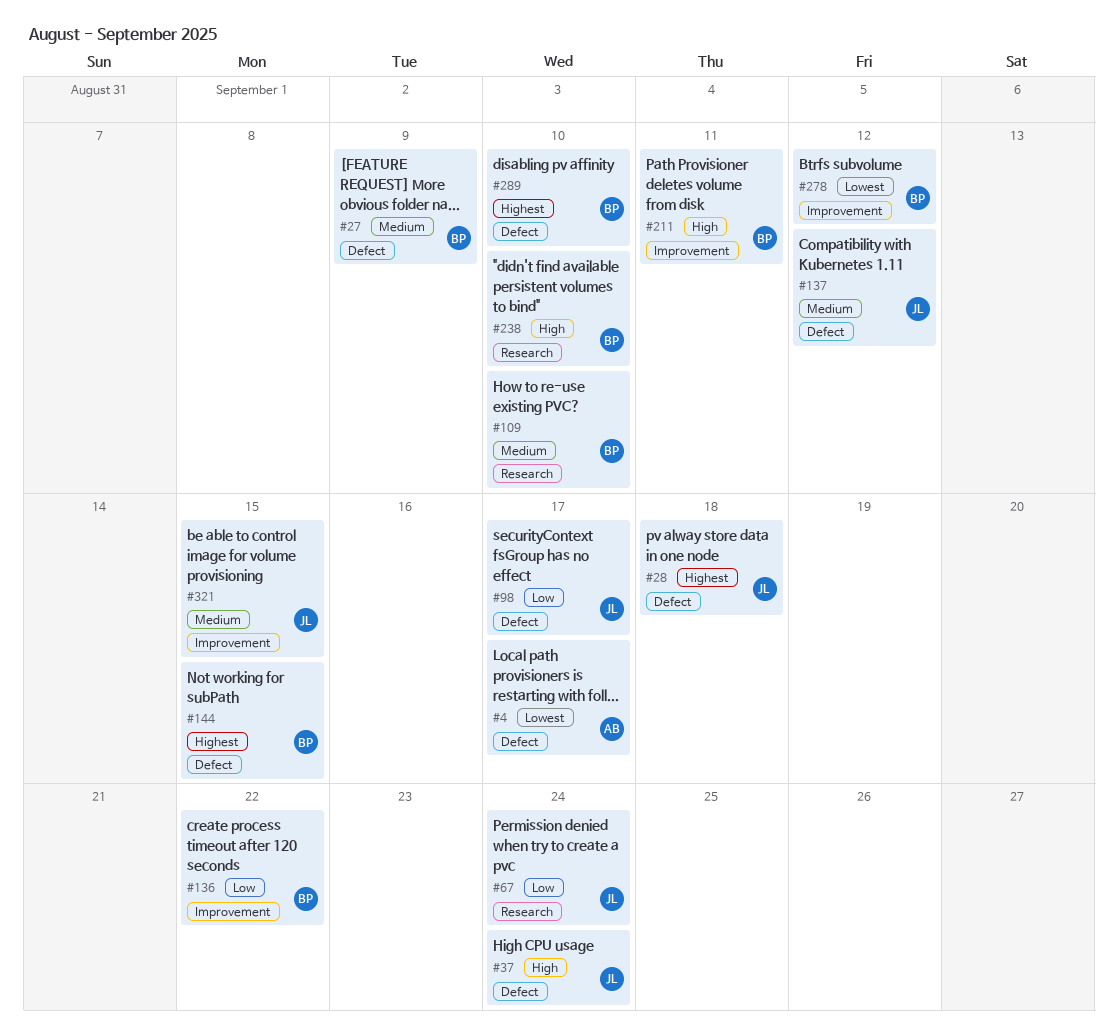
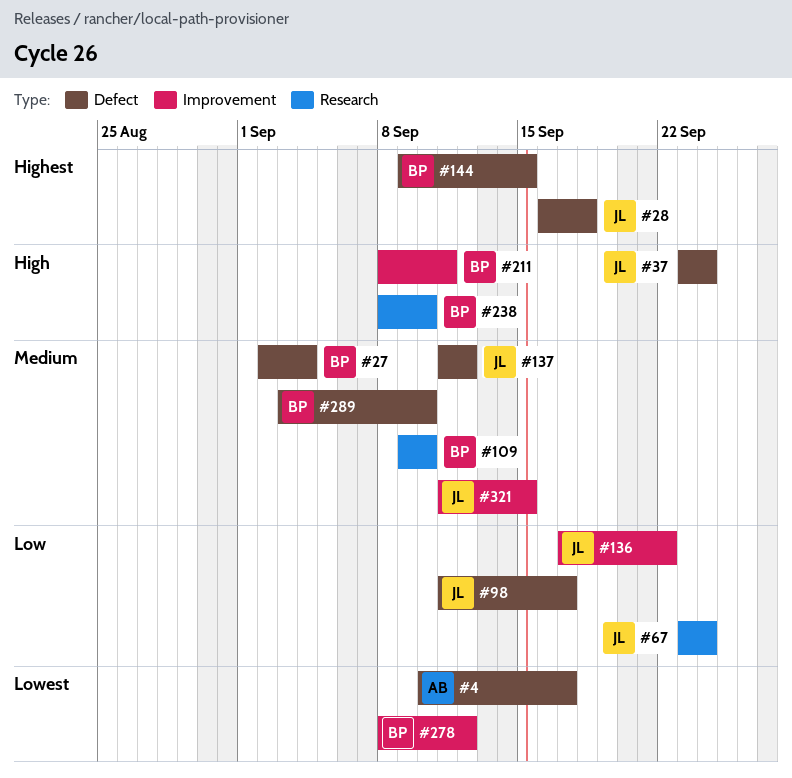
#27, due: Sep 9 -> Sep 4
#136, owner: BP -> JL
#289, priority: Highest -> Medium

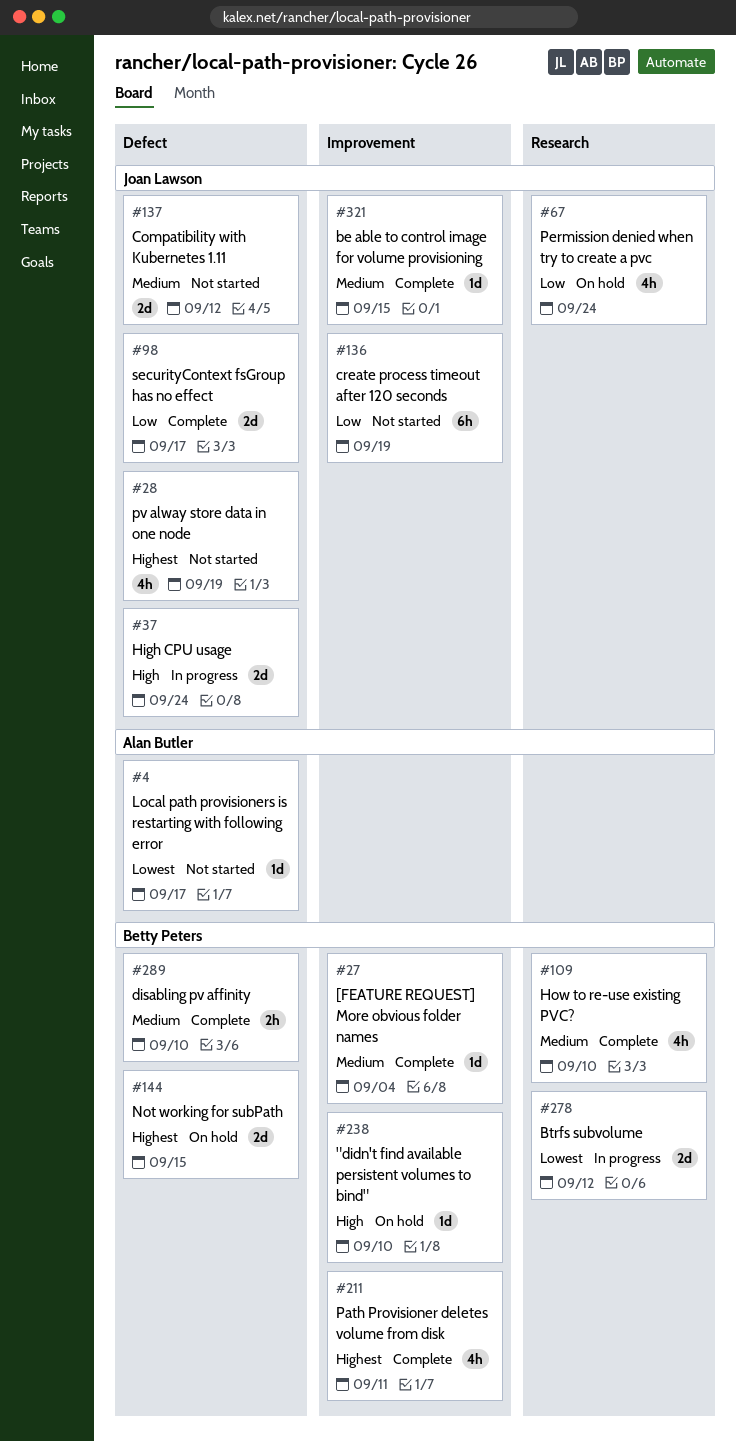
#27, label: Defect -> Improvement
#28, due: Sep 18 -> Sep 19
#136, due: Sep 22 -> Sep 19
#211, priority: High -> Highest
#238, label: Research -> Improvement
#278, label: Improvement -> Research

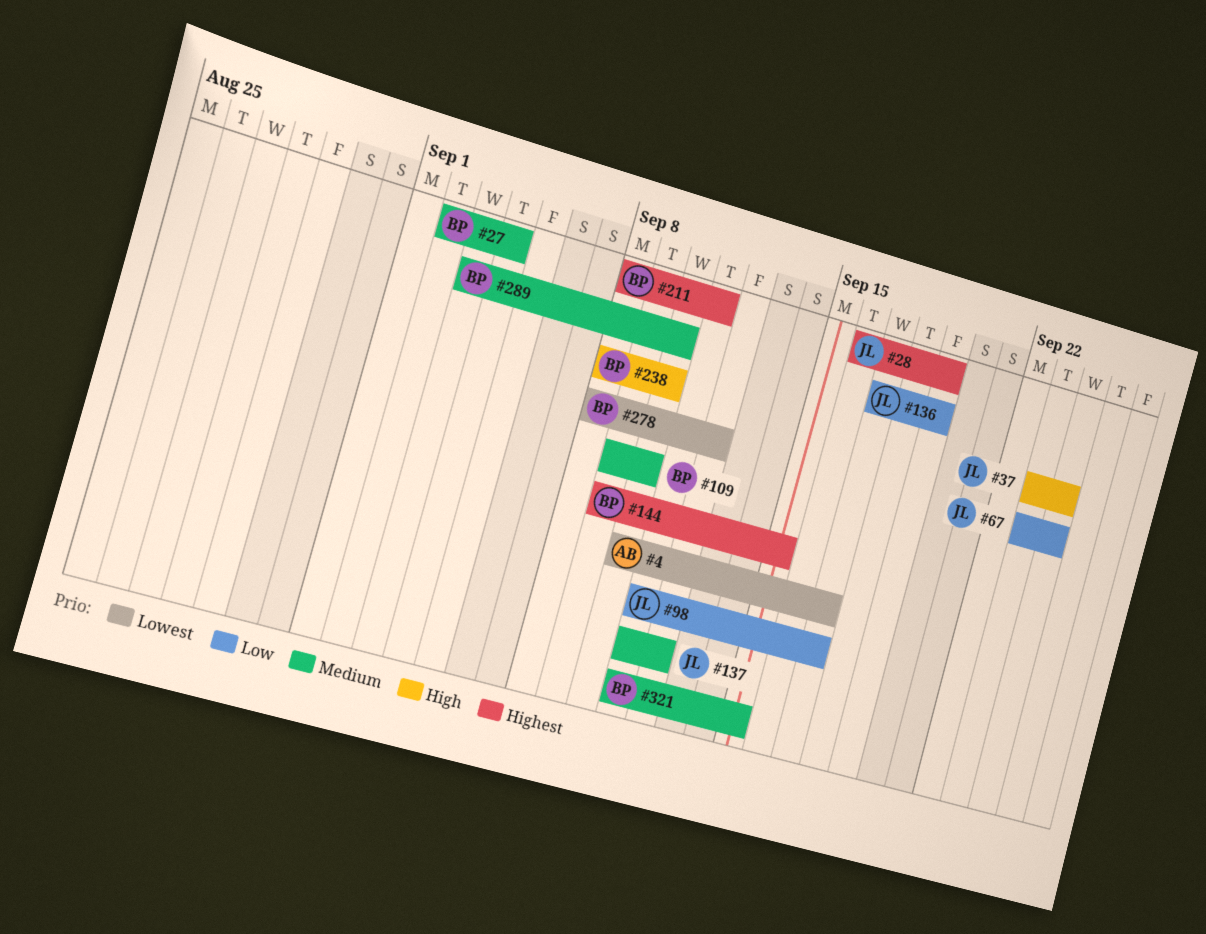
#321, owner: Joan Lawson -> Betty Peters

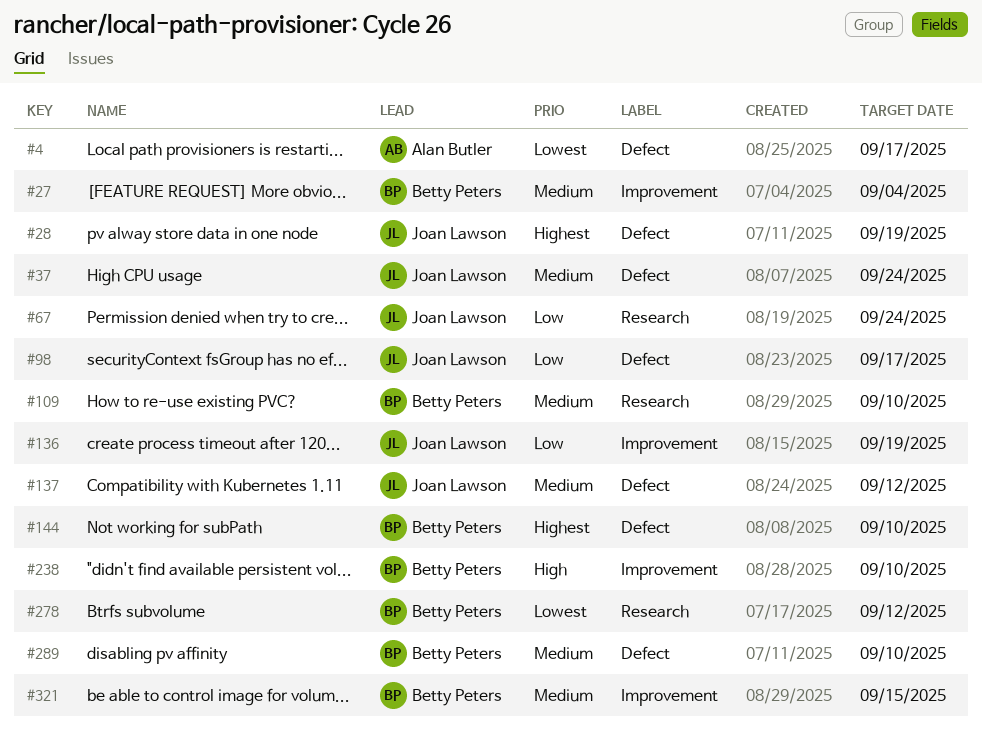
#37, priority: High -> Medium
#144, due: Sep 15 -> Sep 10
#211: present -> none

